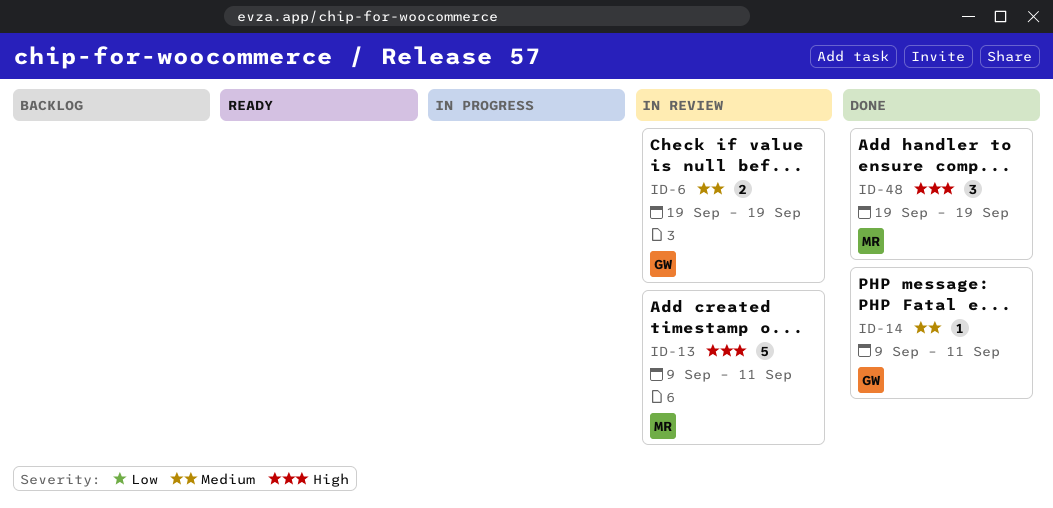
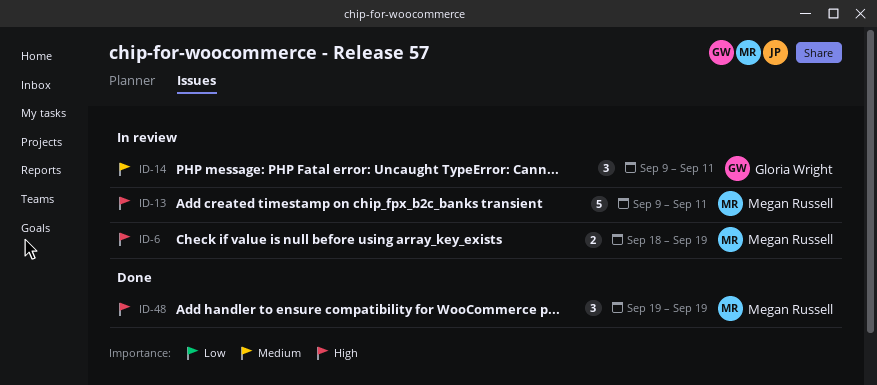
ID-6, owner: Gloria Wright -> Megan Russell
ID-6, priority: Medium -> High
ID-6, start: Sep 19 -> Sep 18
ID-14, status: Done -> In review
ID-14, estimate: 1 -> 3

